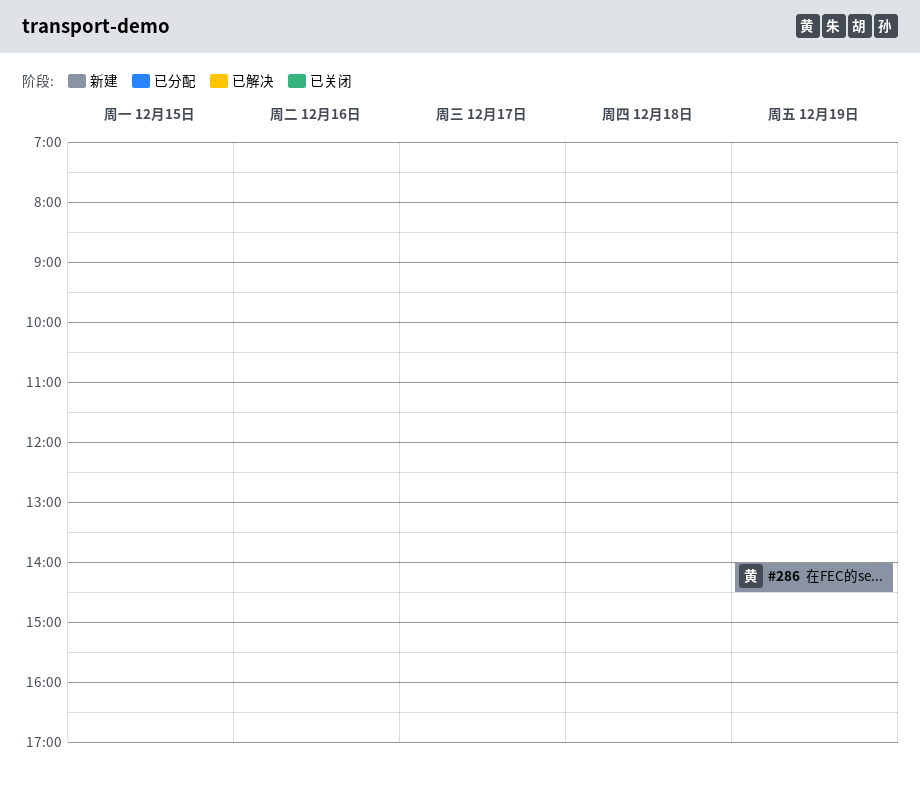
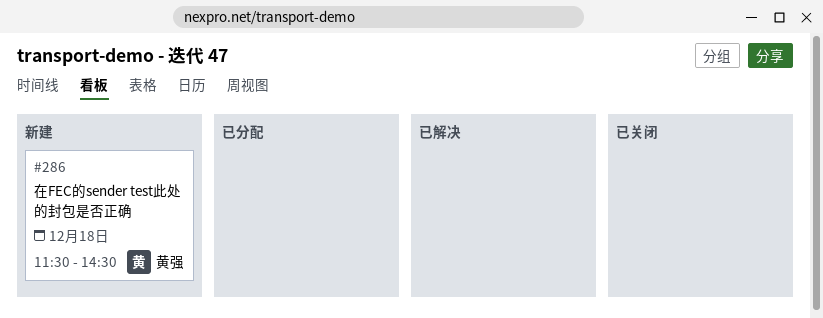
#286, day: Dec 19 -> Dec 18
#286, begins: 14:00 -> 11:30

